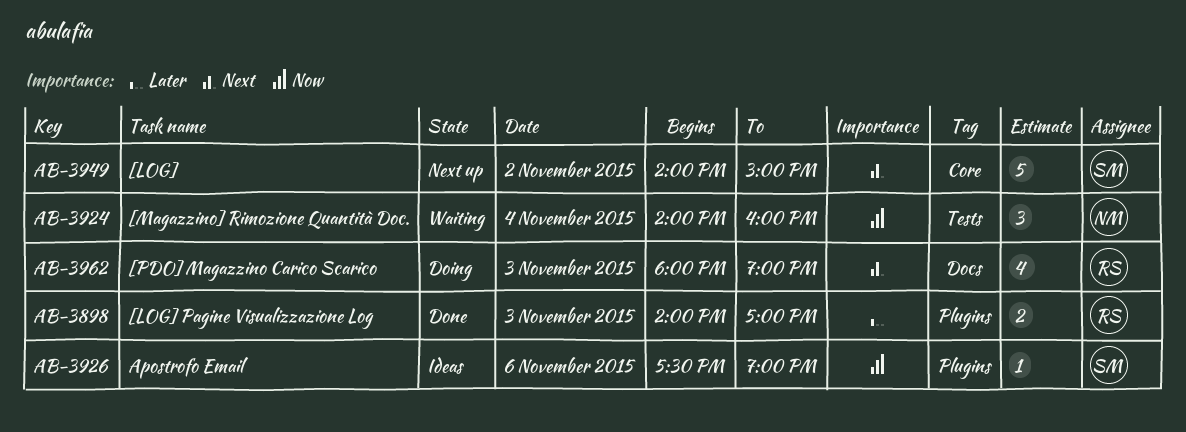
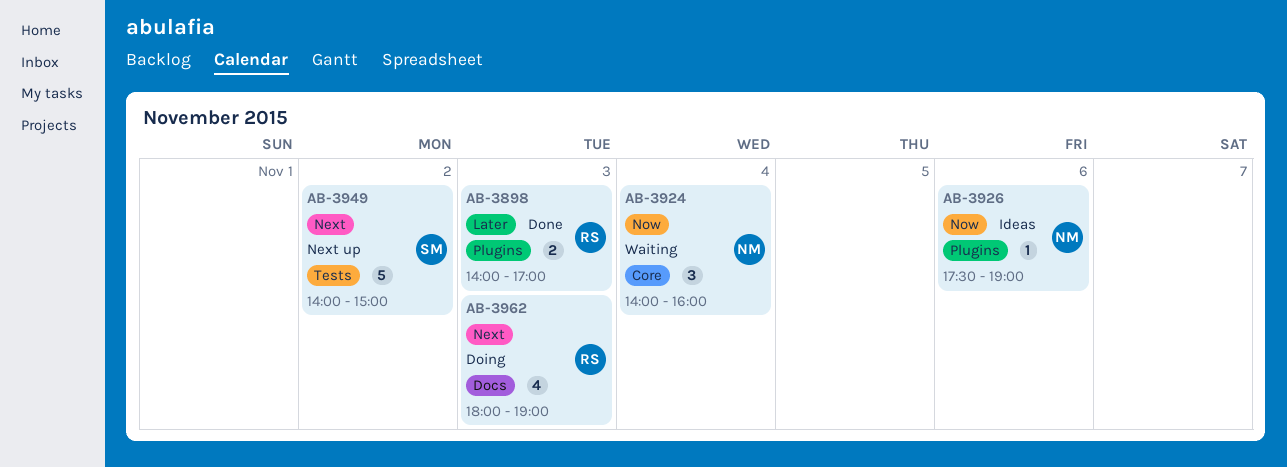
AB-3924, label: Tests -> Core
AB-3926, owner: SM -> NM
AB-3949, label: Core -> Tests

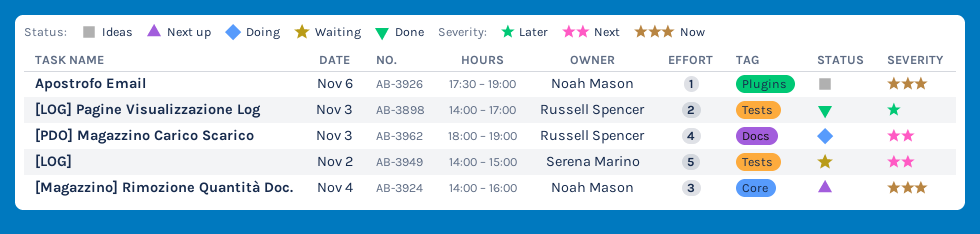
AB-3898, label: Plugins -> Tests
AB-3924, status: Waiting -> Next up
AB-3949, status: Next up -> Waiting

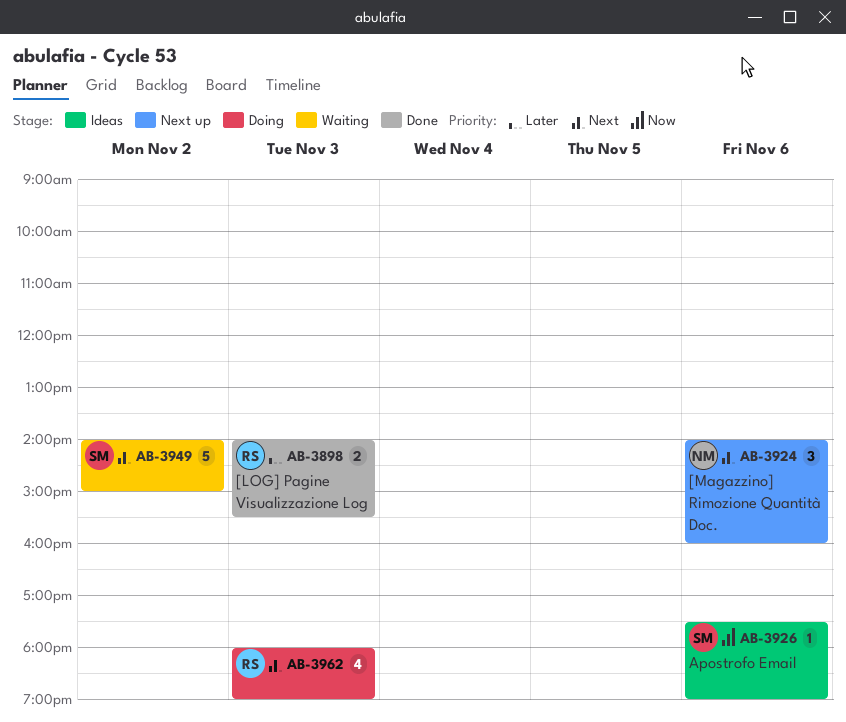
AB-3898, ends: 17:00 -> 15:30
AB-3924, priority: Now -> Next
AB-3924, day: Nov 4 -> Nov 6
AB-3926, owner: Noah Mason -> Serena Marino

